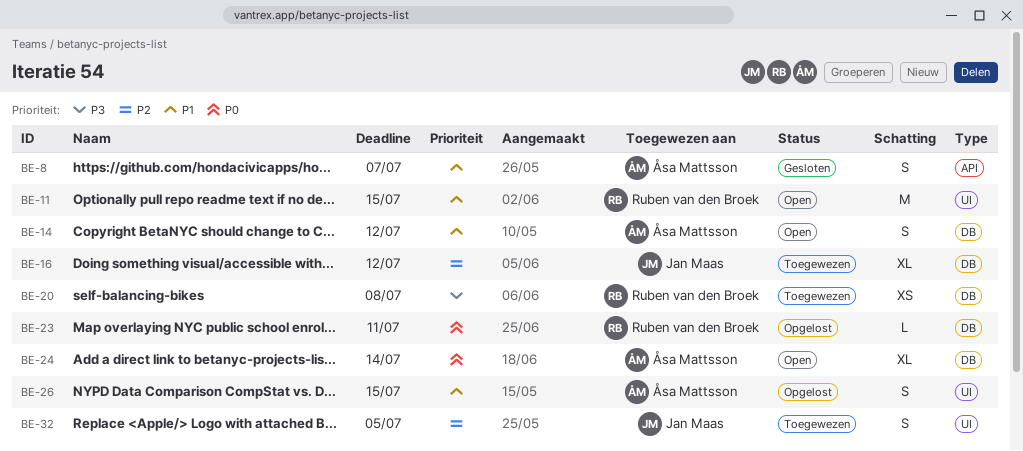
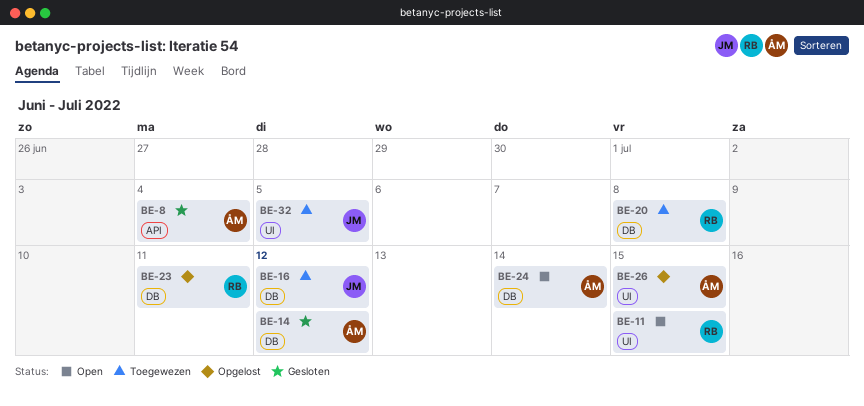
BE-8, due: Jul 7 -> Jul 4
BE-14, status: Open -> Gesloten

